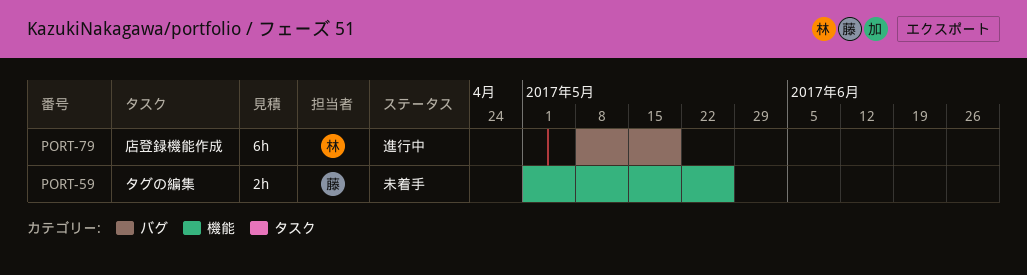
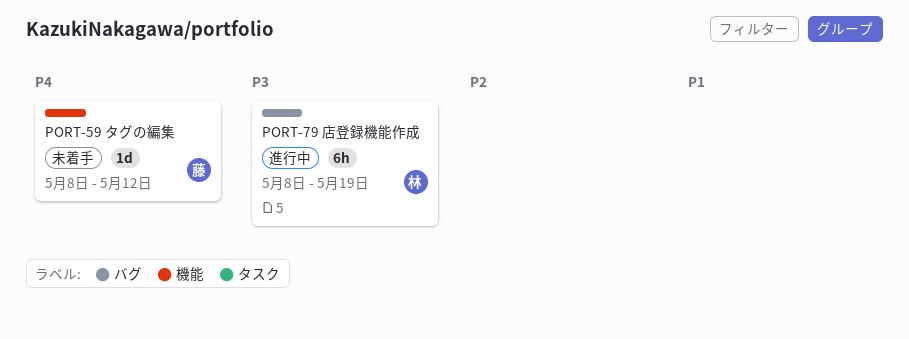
PORT-59, estimate: 2h -> 1d
PORT-59, start: May 1 -> May 8
PORT-59, due: May 26 -> May 12

